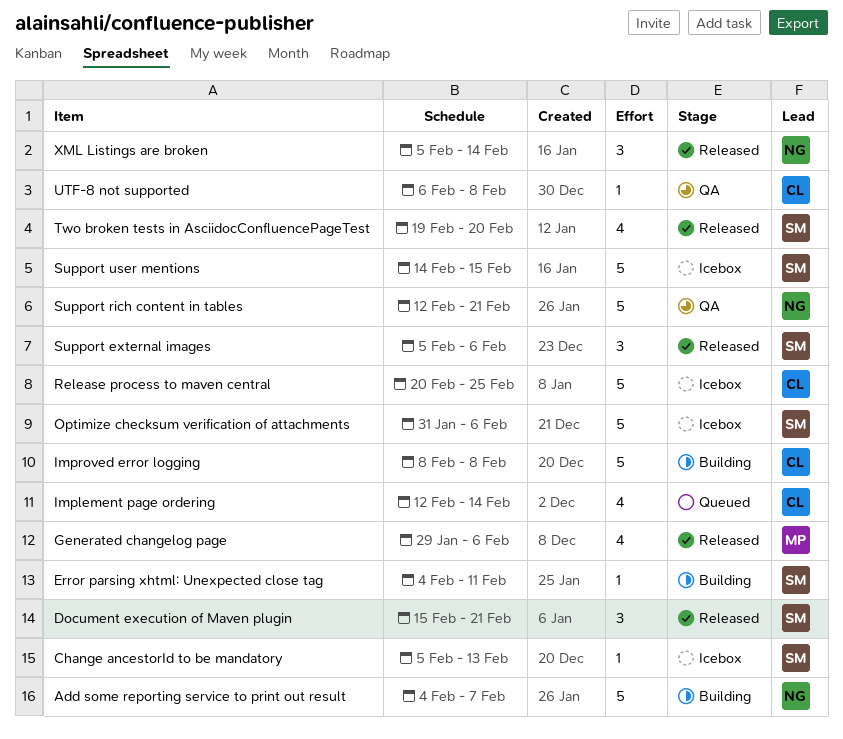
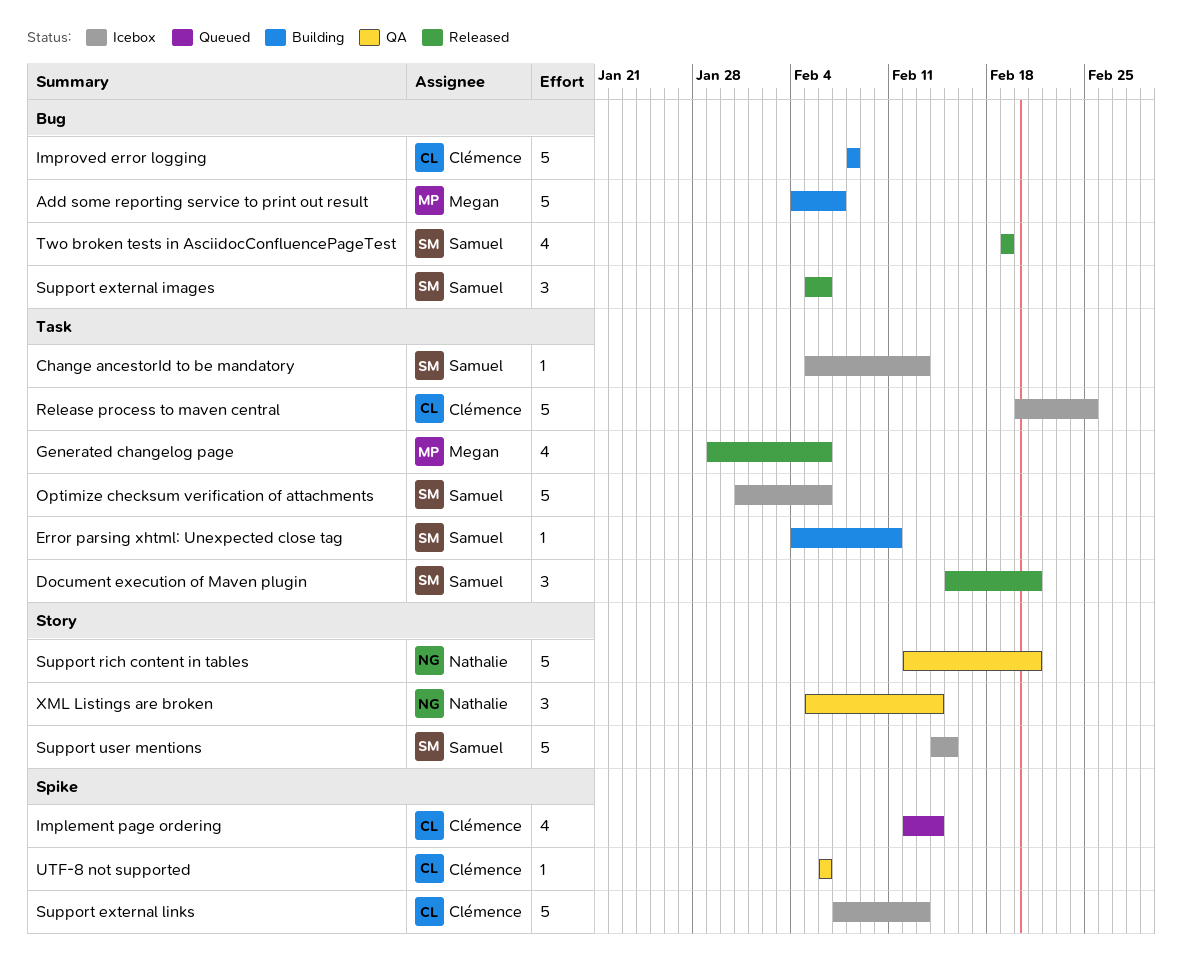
Add some reporting service to print out result, owner: Nathalie -> Megan
Support external links: none -> present
Two broken tests in AsciidocConfluencePageTest, due: Feb 20 -> Feb 19
UTF-8 not supported, due: Feb 8 -> Feb 6
XML Listings are broken, status: Released -> QA

